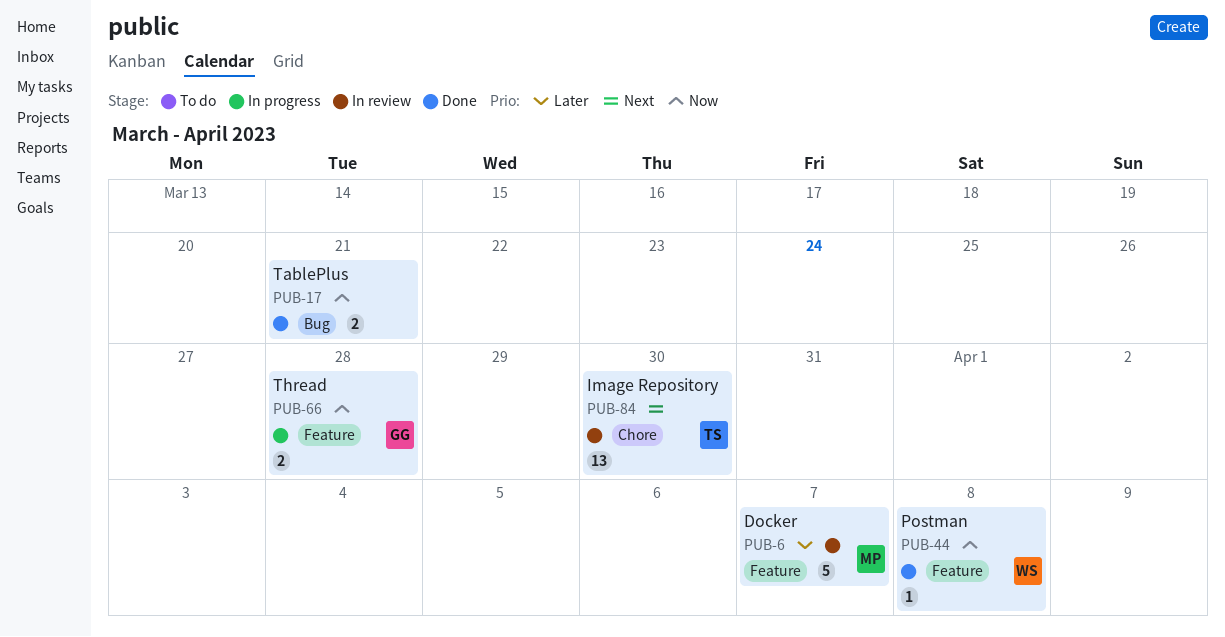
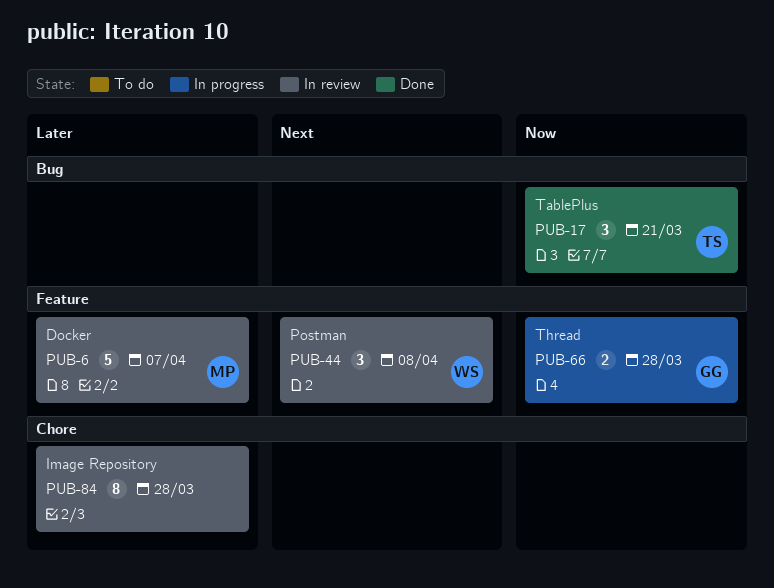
PUB-17, owner: none -> TS
PUB-17, estimate: 2 -> 3
PUB-44, status: Done -> In review
PUB-44, priority: Now -> Next
PUB-44, estimate: 1 -> 3
PUB-84, owner: TS -> none
PUB-84, priority: Next -> Later
PUB-84, estimate: 13 -> 8
PUB-84, due: Mar 30 -> Mar 28

